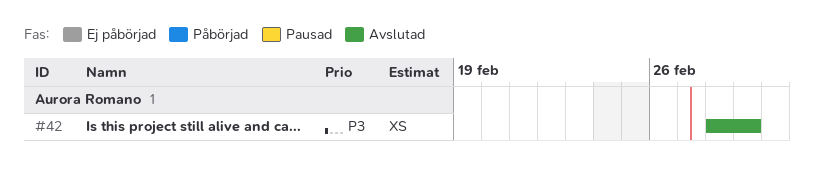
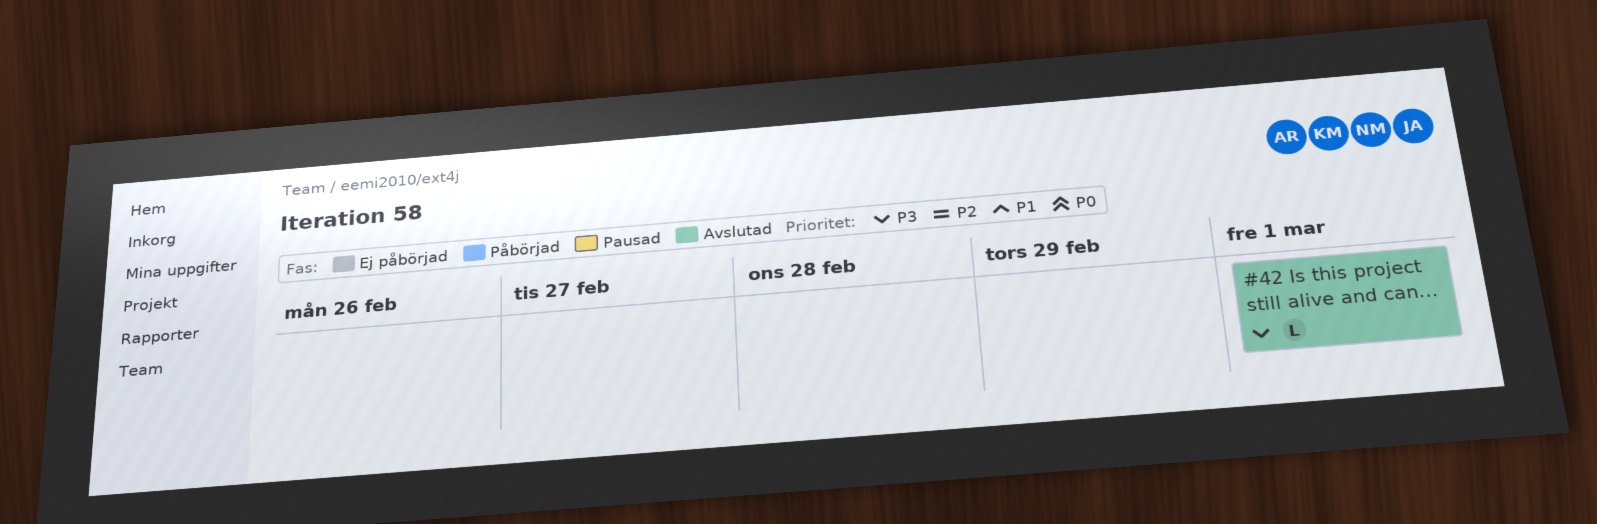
#42, estimate: XS -> L
#42, due: Feb 29 -> Mar 1

